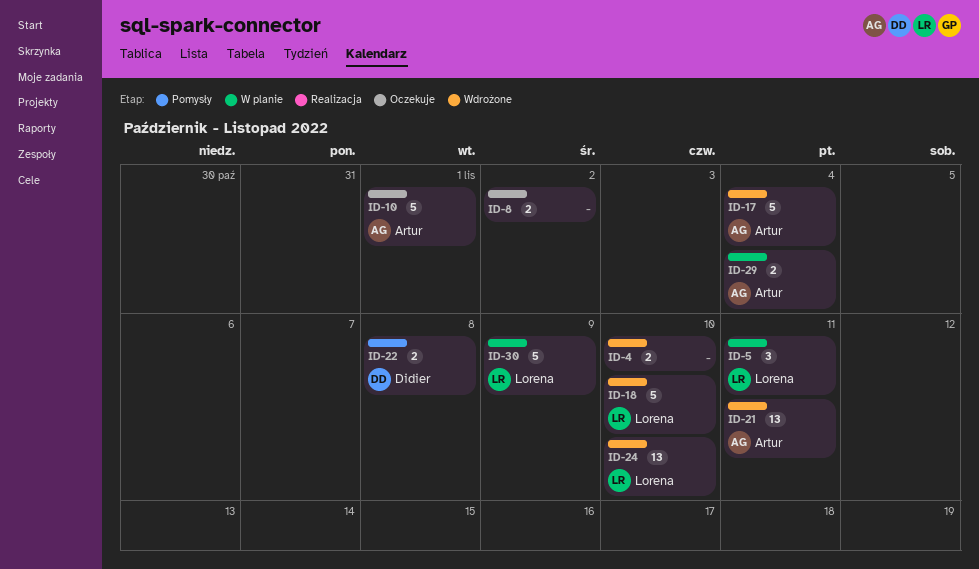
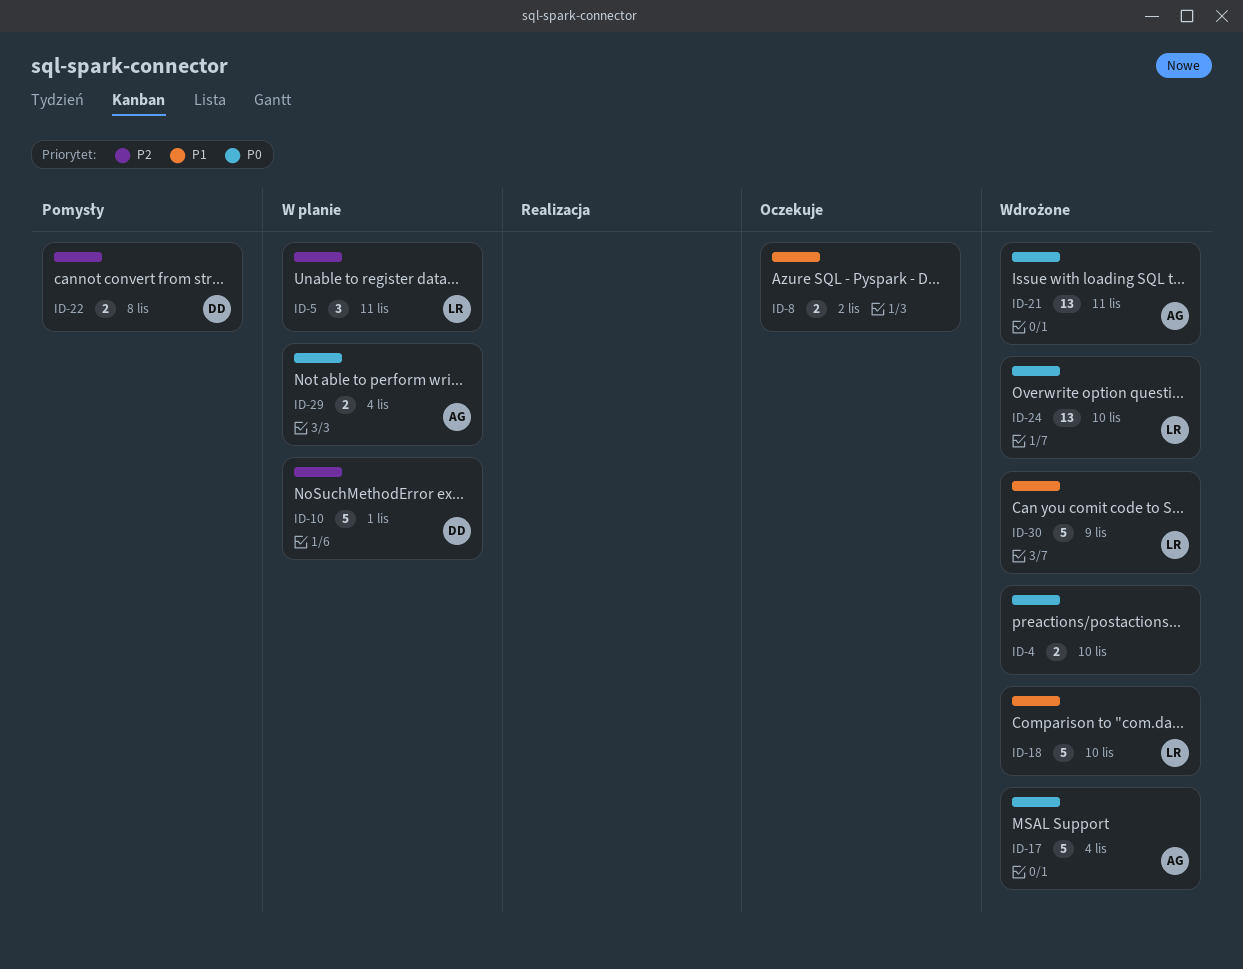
ID-10, status: Oczekuje -> W planie
ID-10, owner: Artur -> Didier
ID-30, status: W planie -> Wdrożone

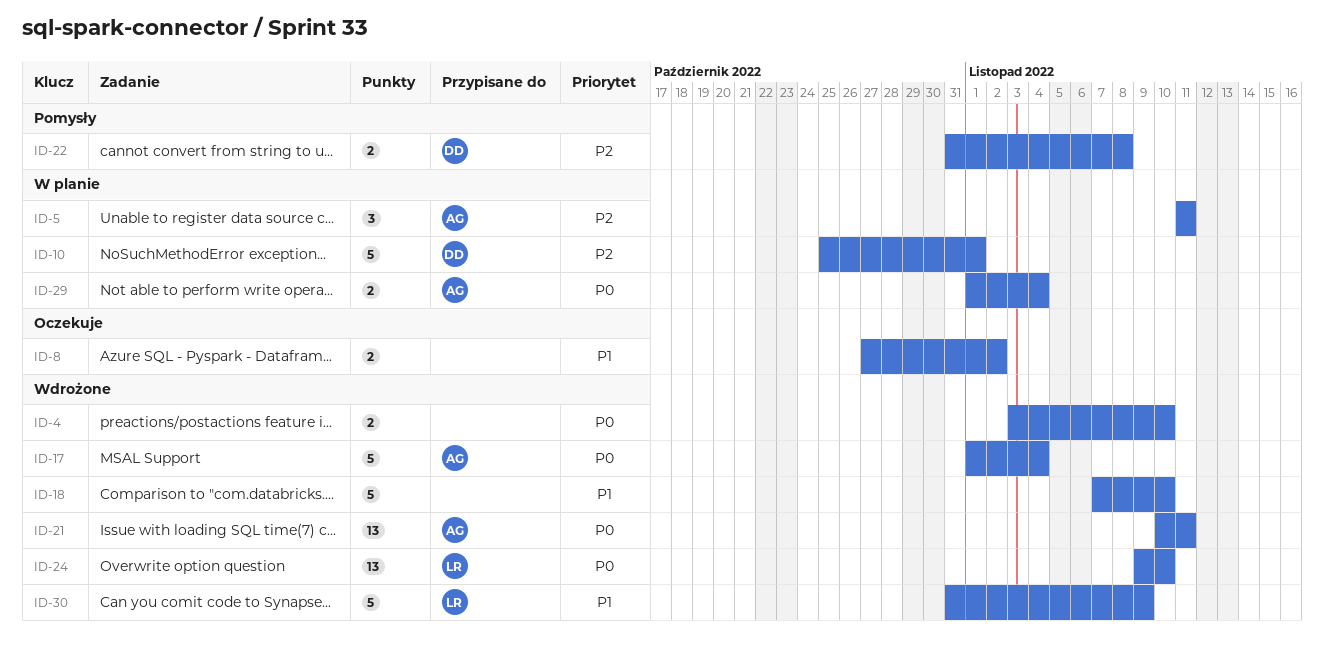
ID-5, owner: LR -> AG
ID-18, owner: LR -> none

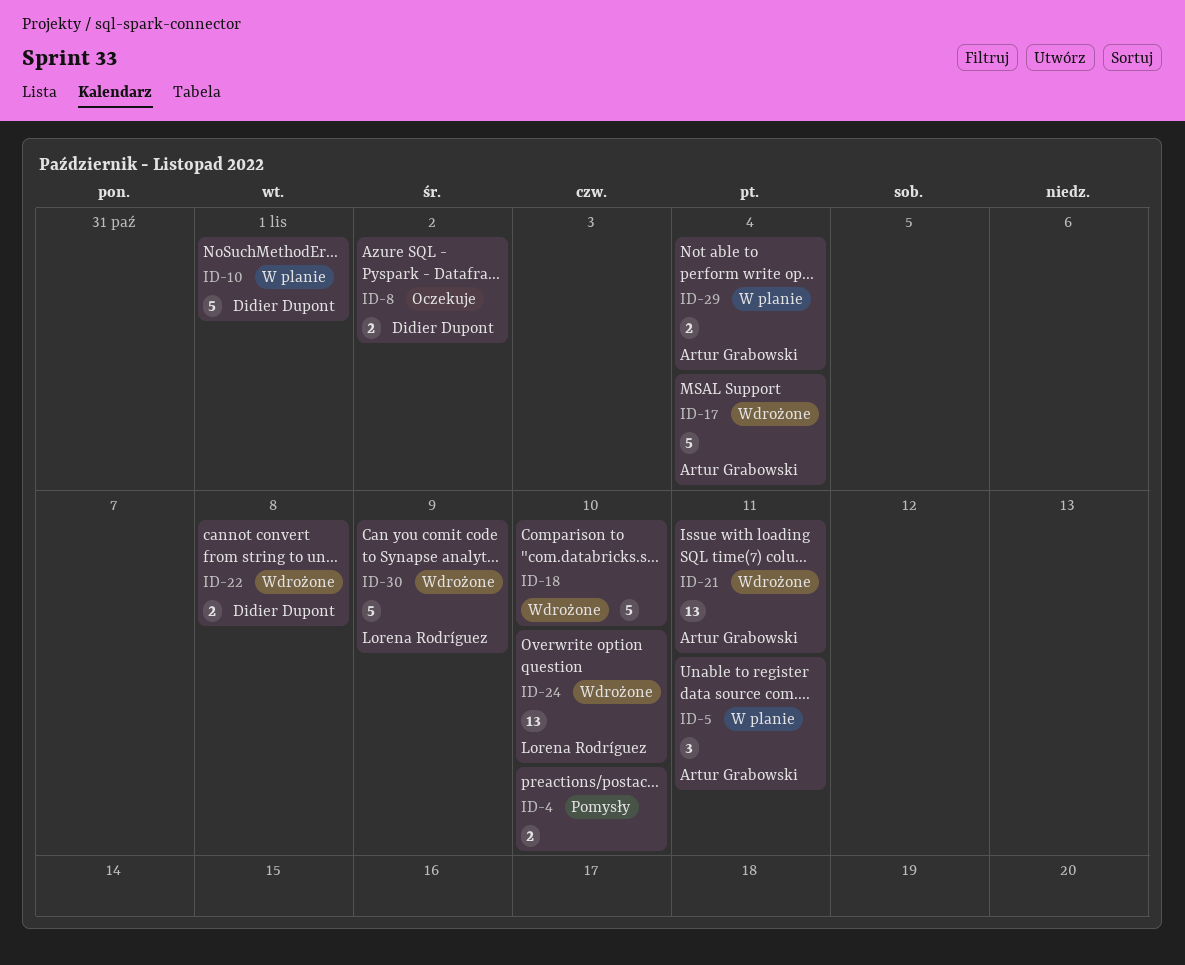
ID-4, status: Wdrożone -> Pomysły
ID-8, owner: none -> Didier Dupont
ID-22, status: Pomysły -> Wdrożone

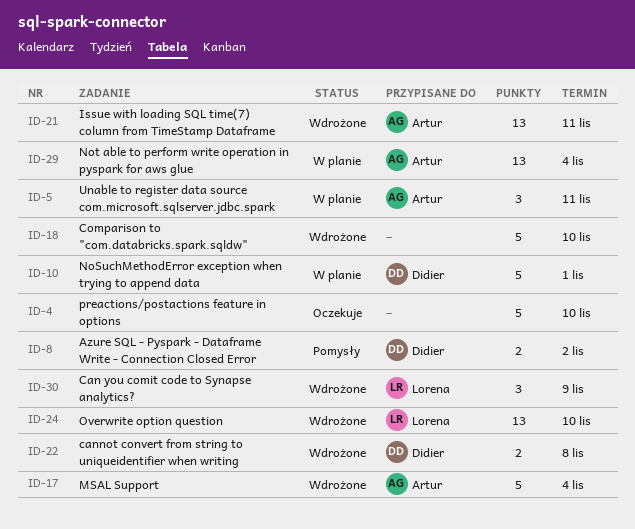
ID-4, status: Pomysły -> Oczekuje
ID-4, estimate: 2 -> 5
ID-8, status: Oczekuje -> Pomysły
ID-29, estimate: 2 -> 13
ID-30, estimate: 5 -> 3

